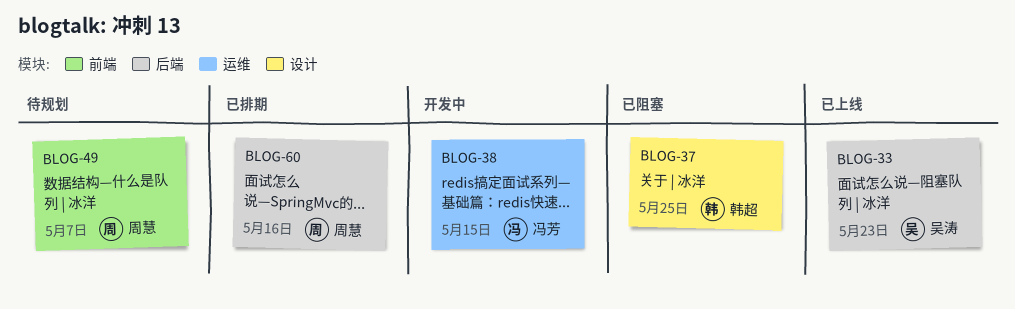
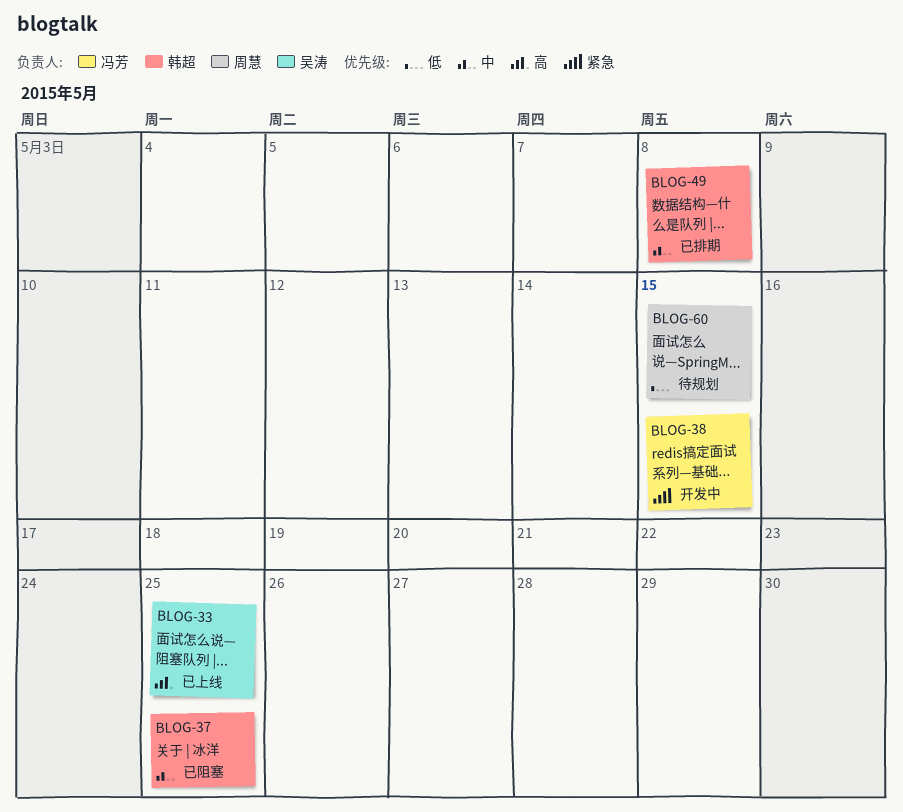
BLOG-33, due: May 23 -> May 25
BLOG-49, status: 待规划 -> 已排期
BLOG-49, owner: 周慧 -> 韩超
BLOG-49, due: May 7 -> May 8
BLOG-60, status: 已排期 -> 待规划
BLOG-60, due: May 16 -> May 15

